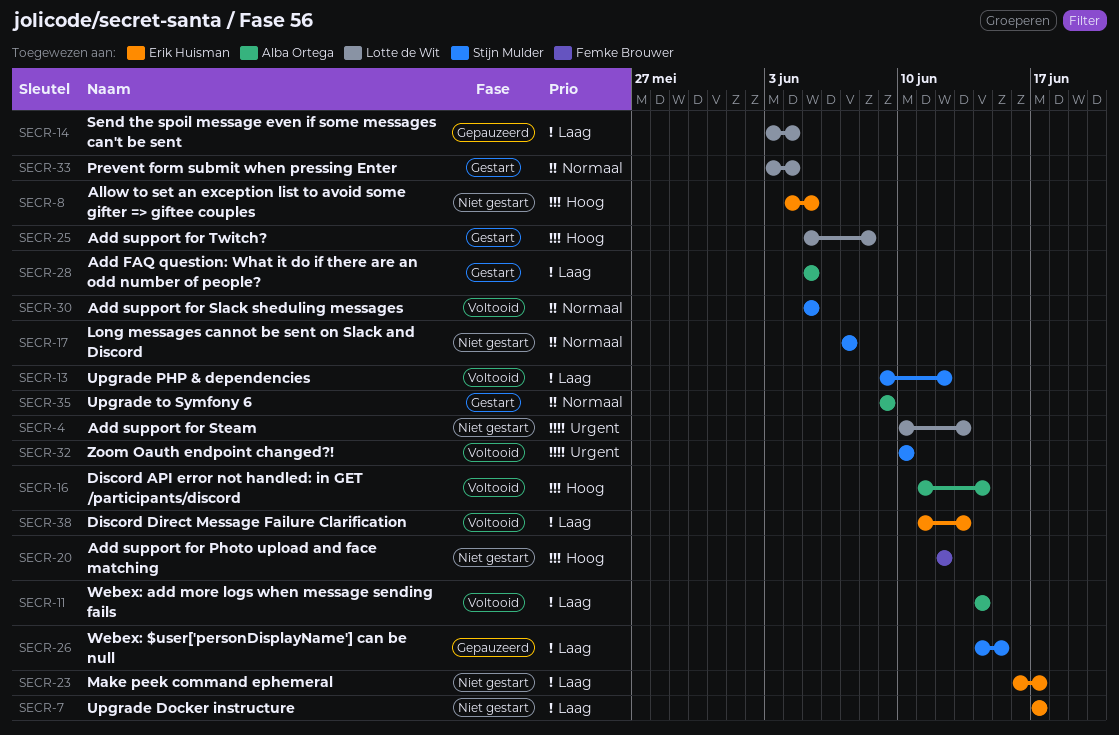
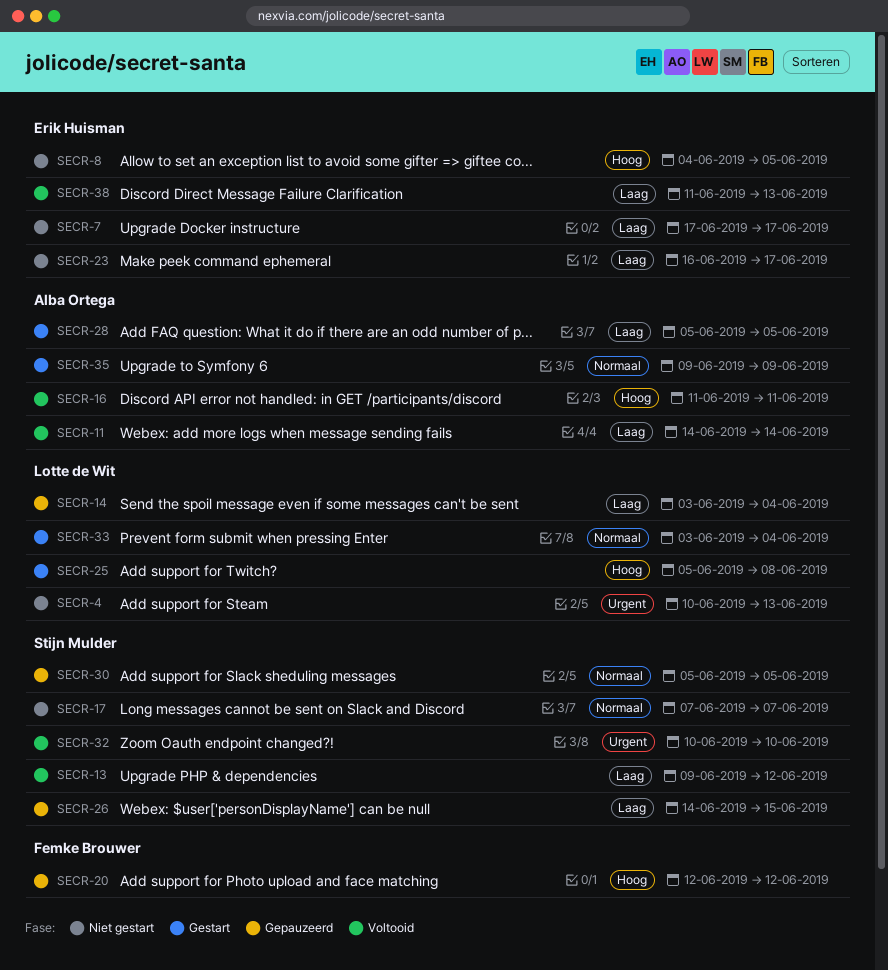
SECR-16, due: Jun 14 -> Jun 11
SECR-20, status: Niet gestart -> Gepauzeerd
SECR-30, status: Voltooid -> Gepauzeerd

